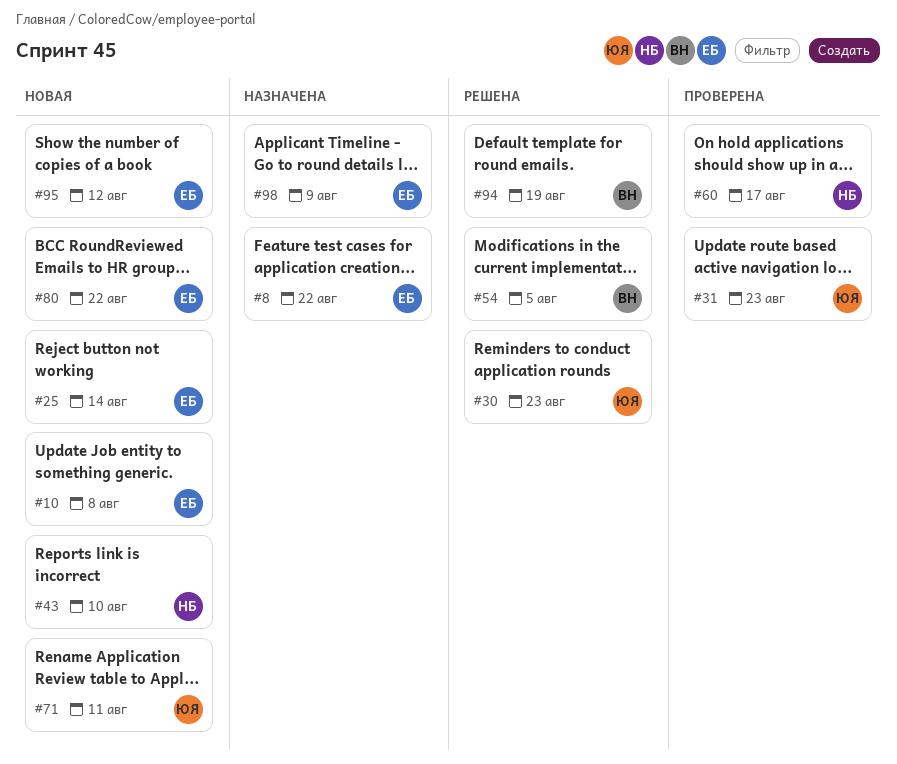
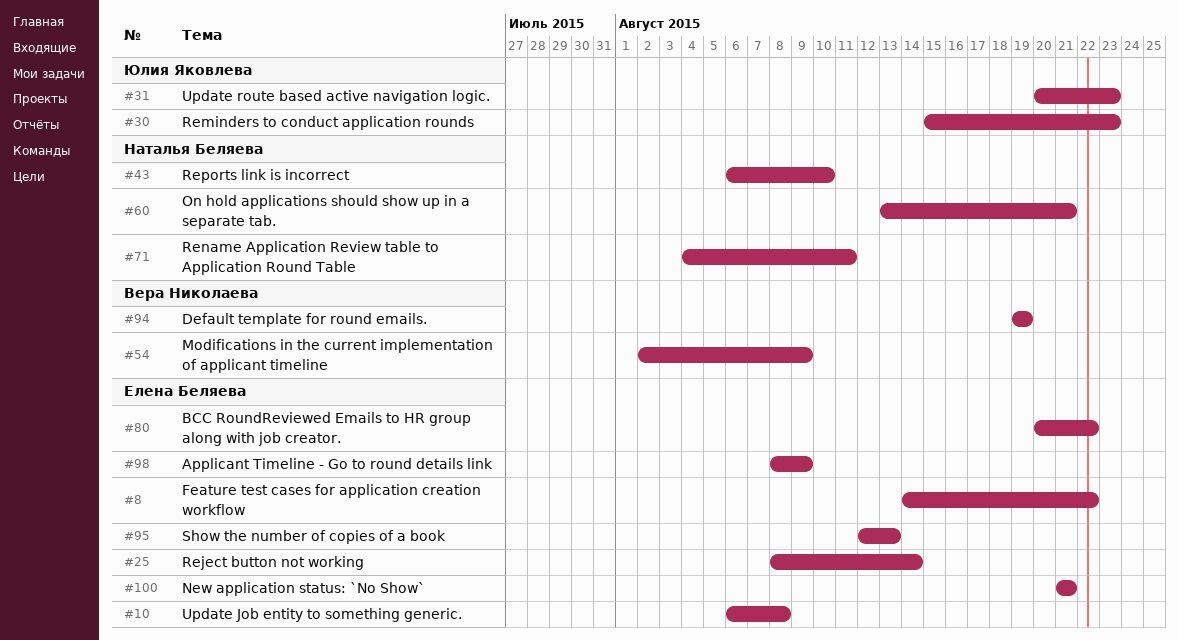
#54, due: Aug 5 -> Aug 9
#60, due: Aug 17 -> Aug 21
#71, owner: Юлия Яковлева -> Наталья Беляева
#95, due: Aug 12 -> Aug 13
#100: none -> present

